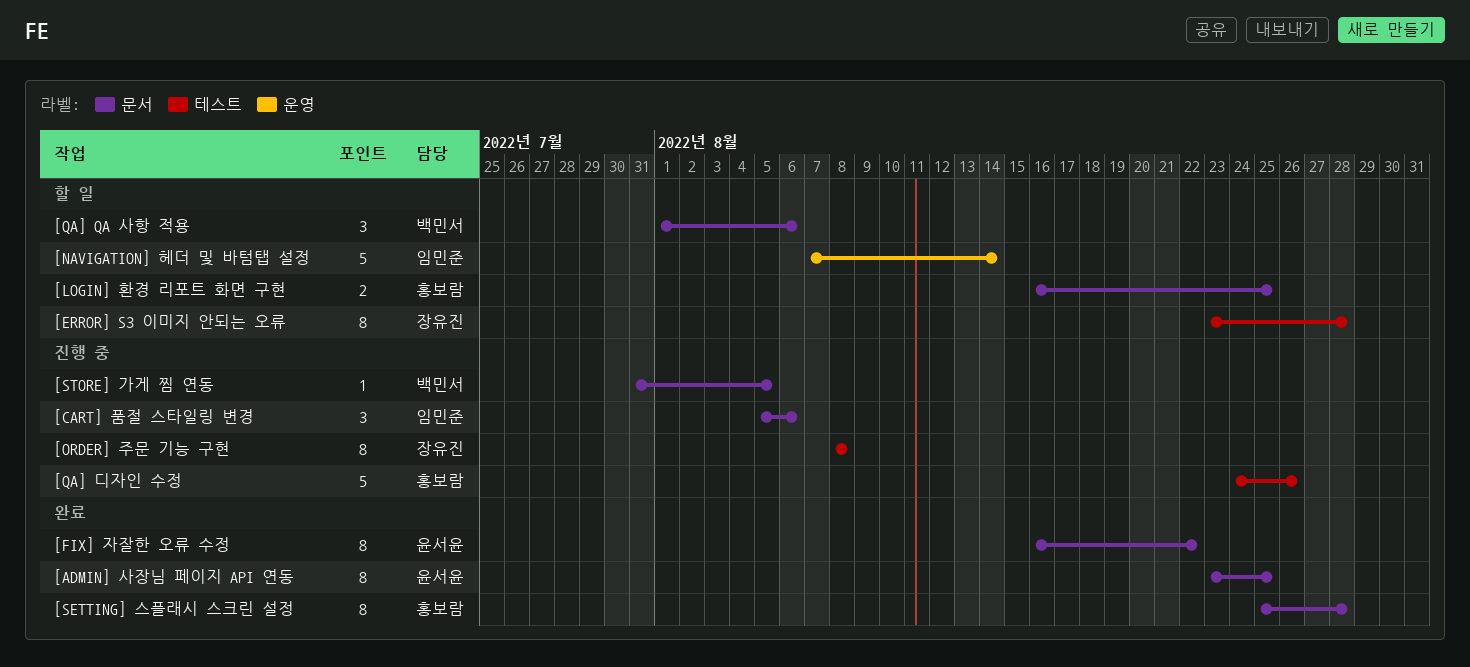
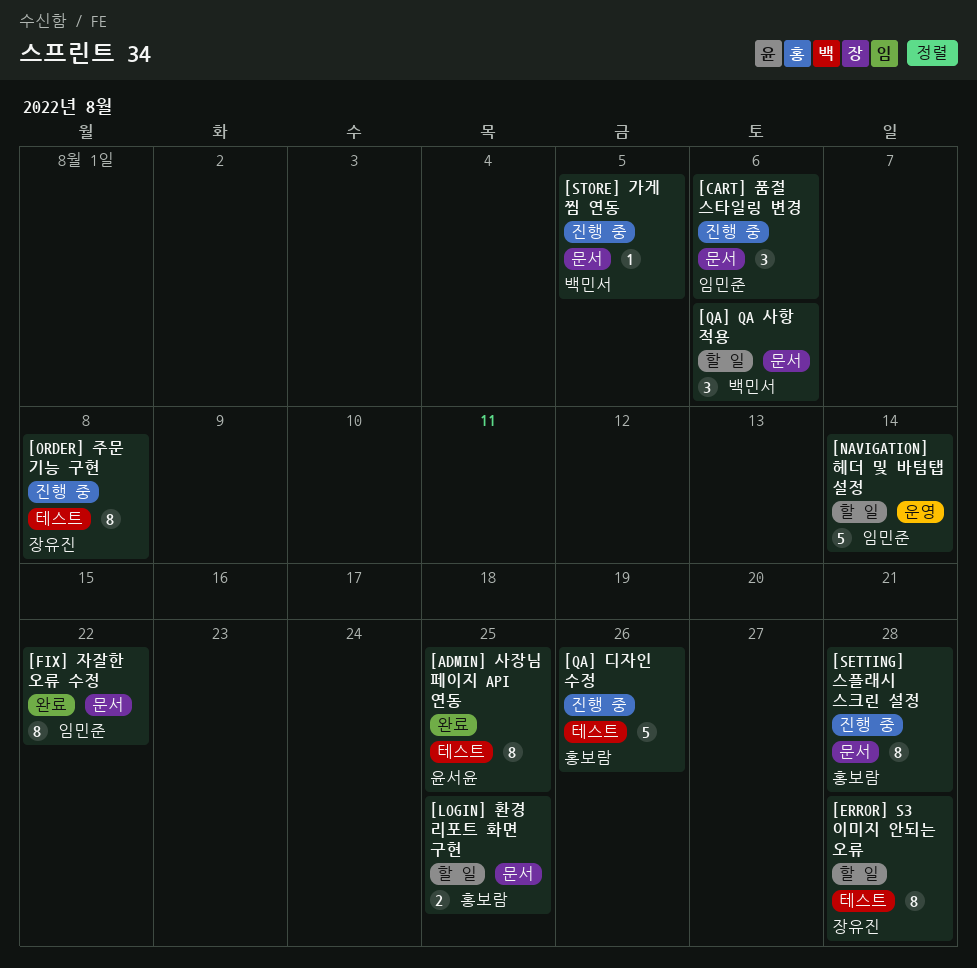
[ADMIN] 사장님 페이지 API 연동, label: 문서 -> 테스트
[FIX] 자잘한 오류 수정, owner: 윤서윤 -> 임민준
[SETTING] 스플래시 스크린 설정, status: 완료 -> 진행 중

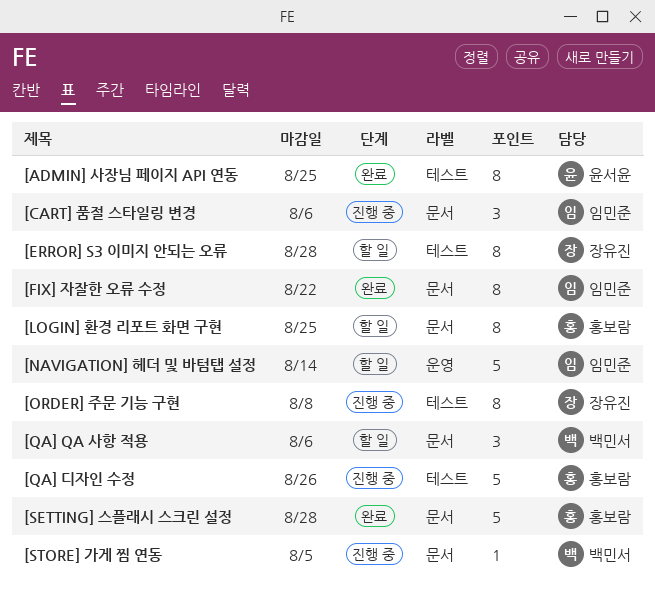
[LOGIN] 환경 리포트 화면 구현, estimate: 2 -> 8
[SETTING] 스플래시 스크린 설정, status: 진행 중 -> 완료
[SETTING] 스플래시 스크린 설정, estimate: 8 -> 5

